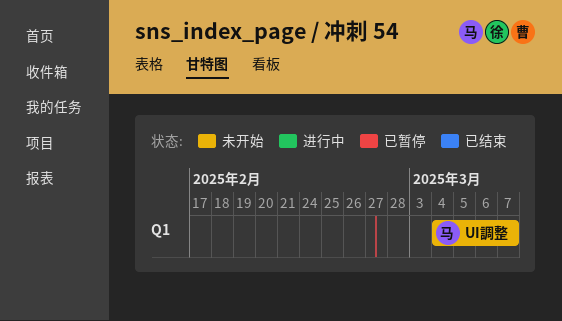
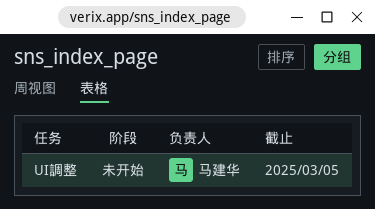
UI調整, due: Mar 7 -> Mar 5

